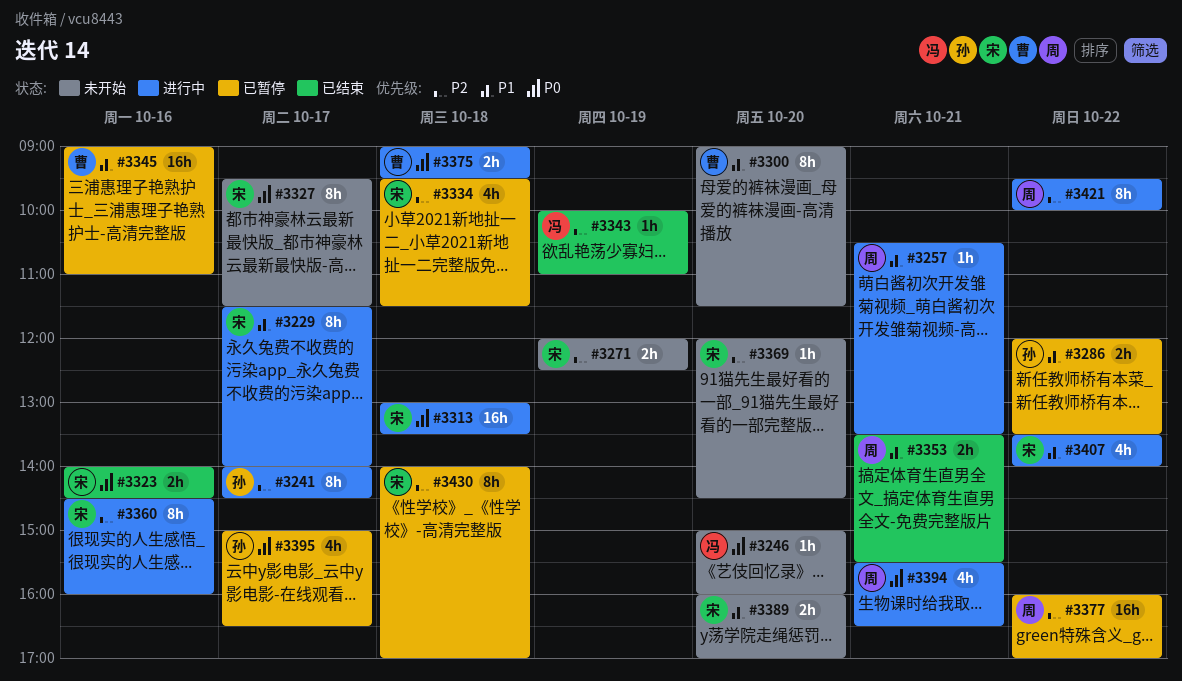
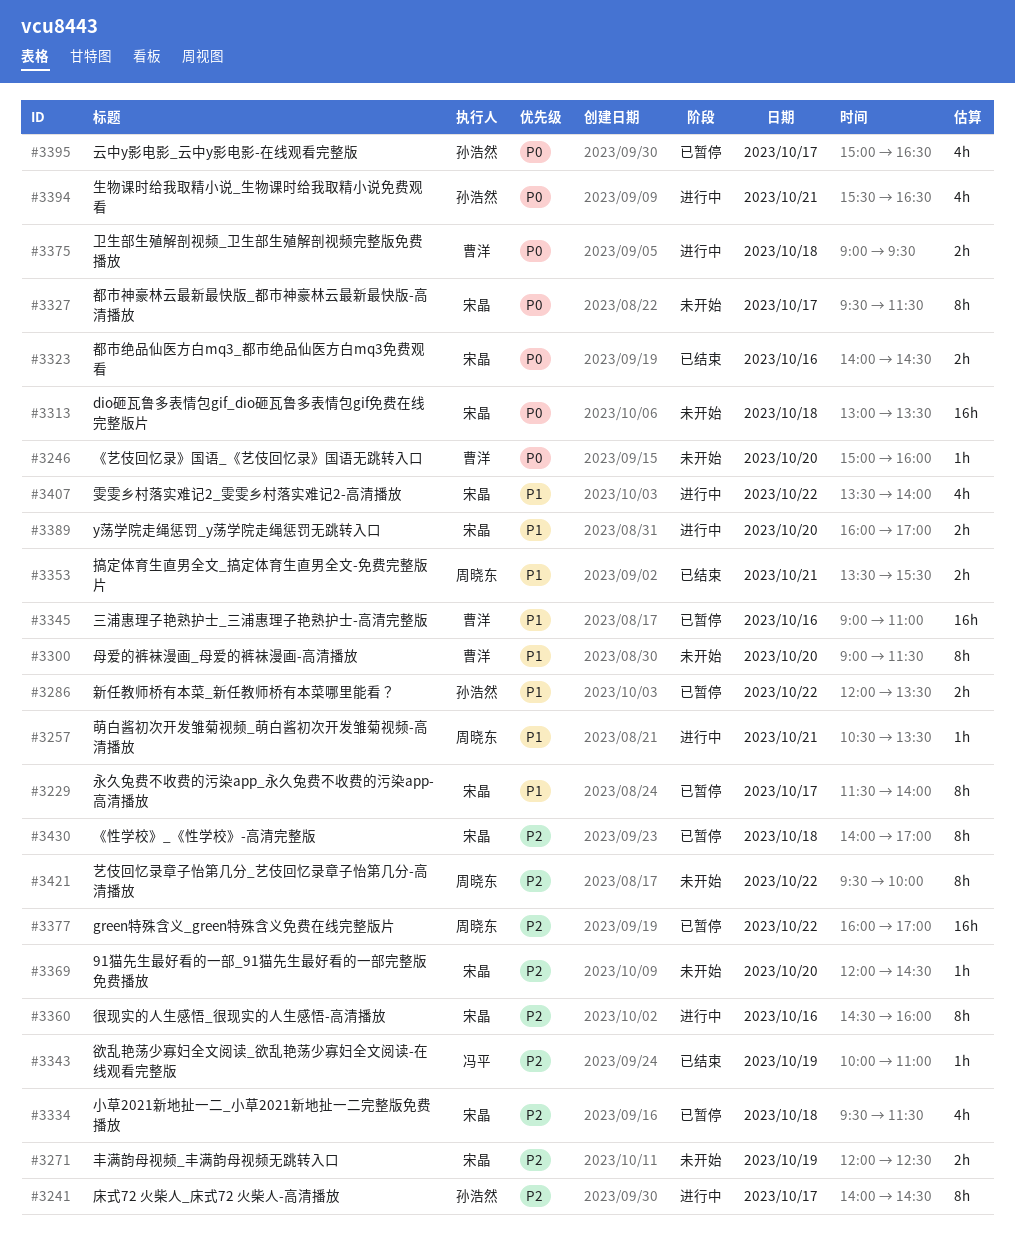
#3229, status: 进行中 -> 已暂停
#3246, owner: 冯平 -> 曹洋
#3313, status: 进行中 -> 未开始
#3389, status: 未开始 -> 进行中
#3394, owner: 周晓东 -> 孙浩然
#3421, status: 进行中 -> 未开始

